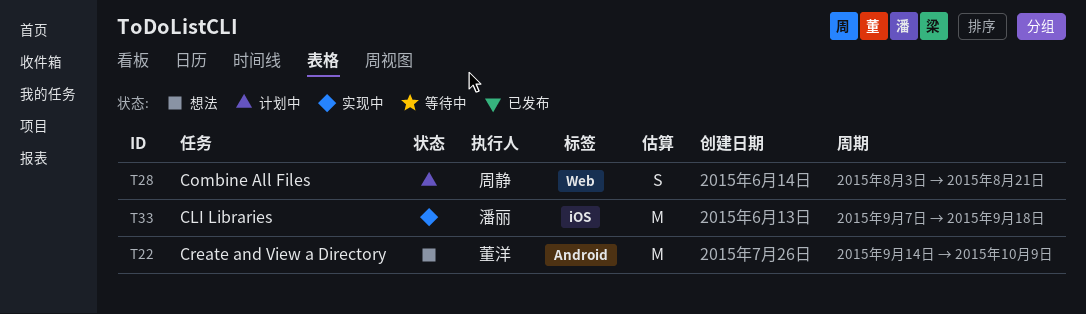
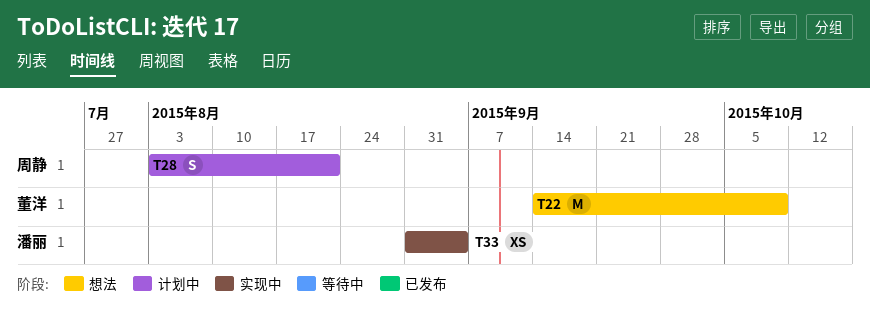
T33, estimate: M -> XS
T33, start: Sep 7 -> Aug 31
T33, due: Sep 18 -> Sep 4

